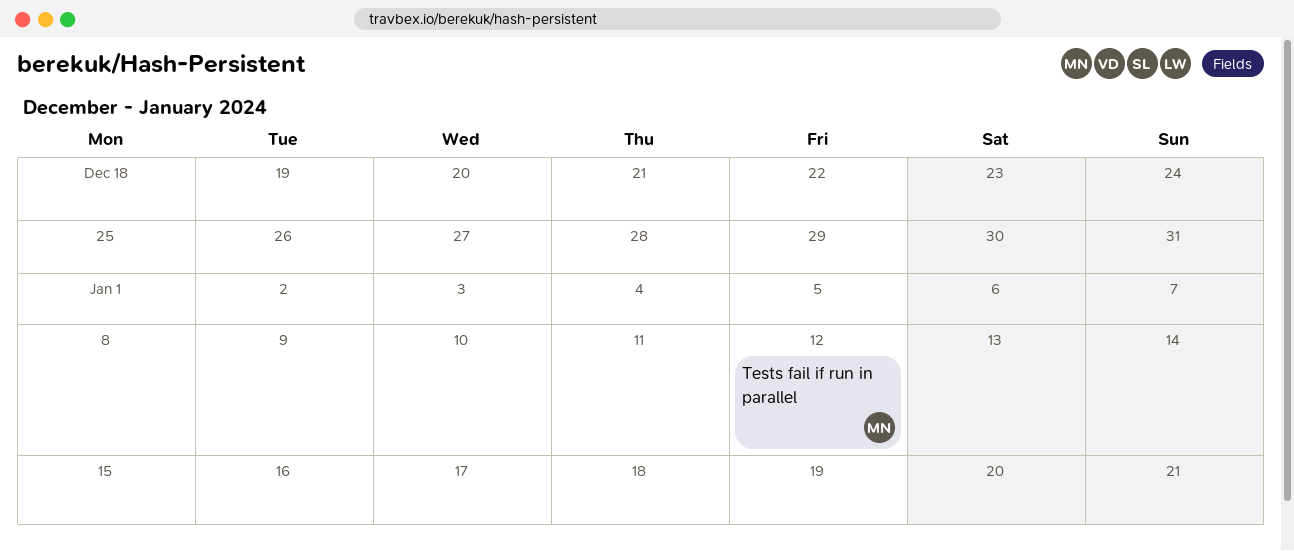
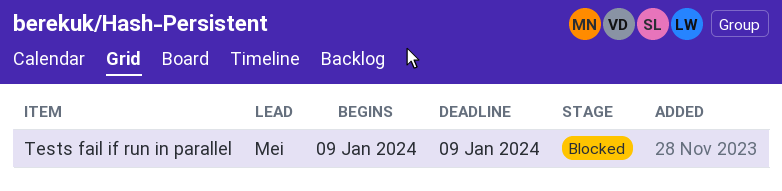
Tests fail if run in parallel, due: Jan 12 -> Jan 9

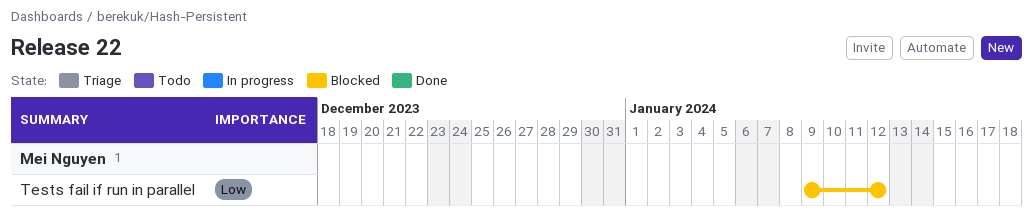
Tests fail if run in parallel, due: Jan 9 -> Jan 12

